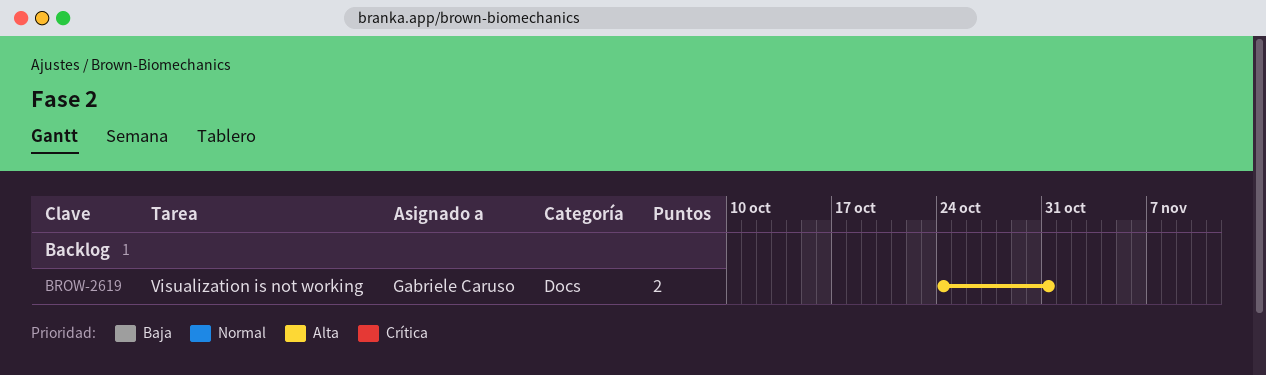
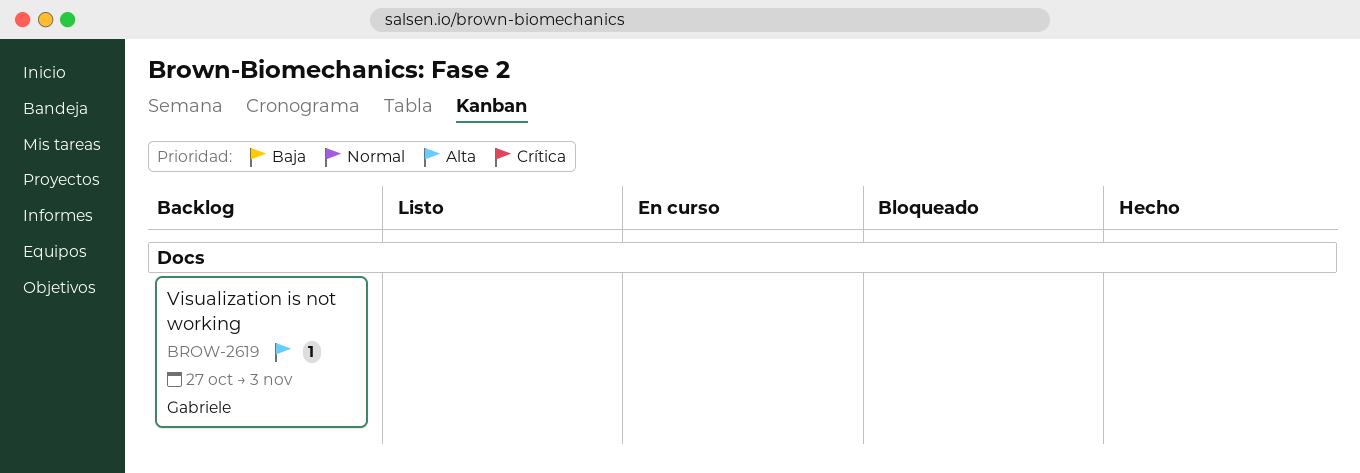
BROW-2619, estimate: 2 -> 1
BROW-2619, start: Oct 24 -> Oct 27
BROW-2619, due: Oct 31 -> Nov 3

